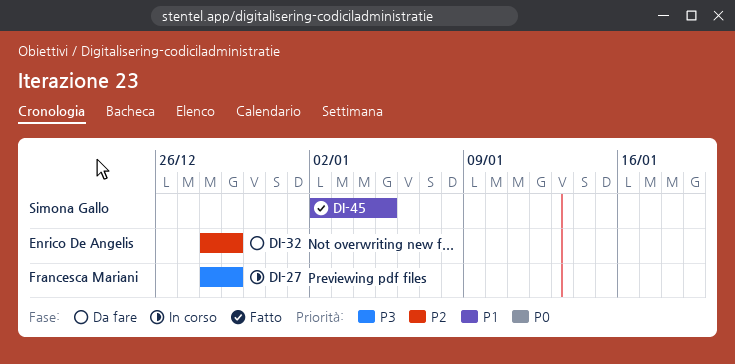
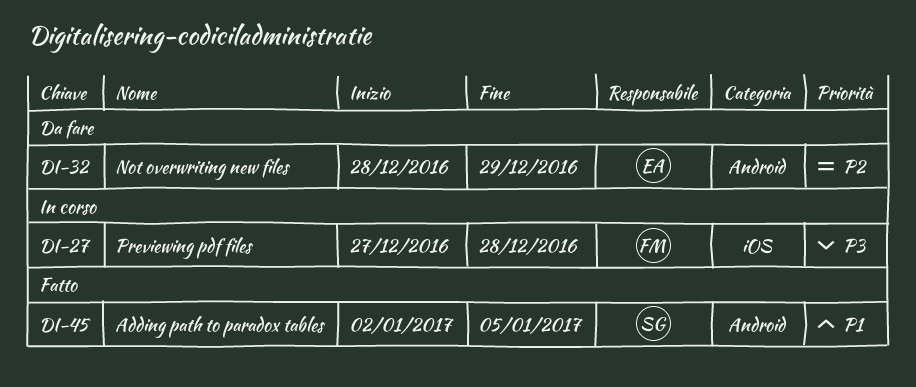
DI-27, start: Dec 28 -> Dec 27
DI-27, due: Dec 29 -> Dec 28

